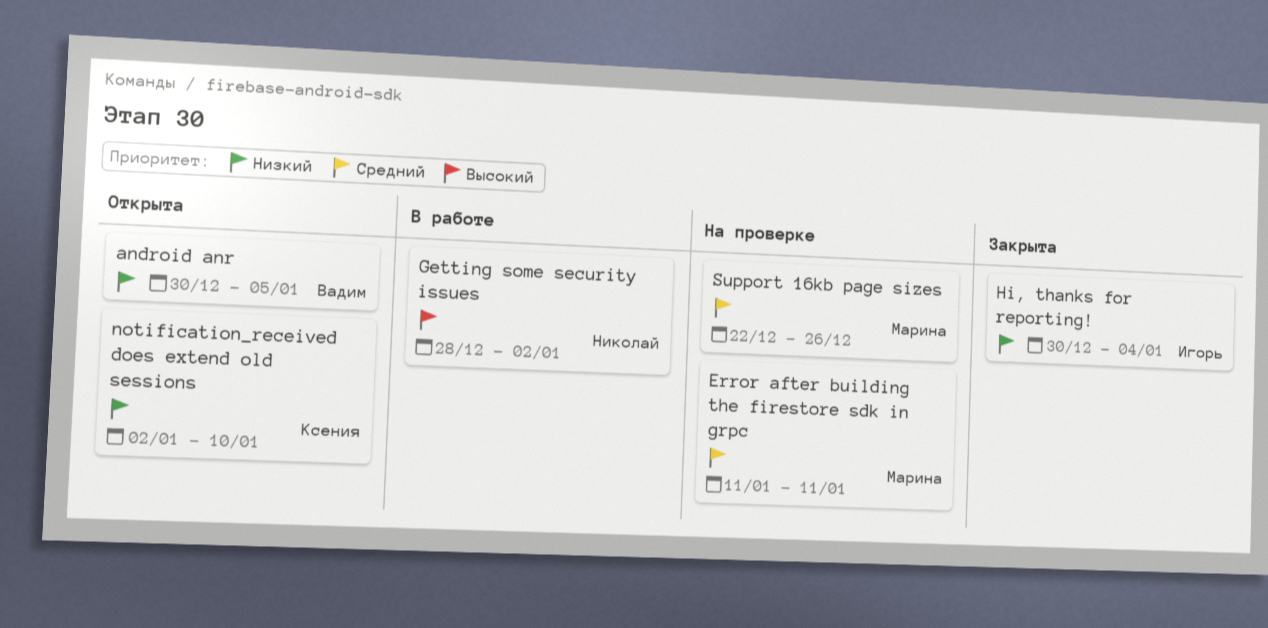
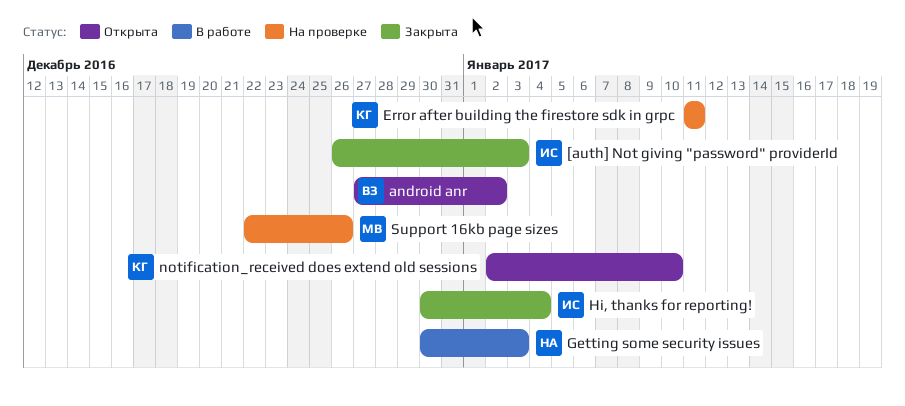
[auth] Not giving "password" providerId: none -> present
android anr, start: Dec 30 -> Dec 27
android anr, due: Jan 5 -> Jan 2
Error after building the firestore sdk in grpc, owner: Марина -> Ксения
Getting some security issues, start: Dec 28 -> Dec 30
Getting some security issues, due: Jan 2 -> Jan 3

